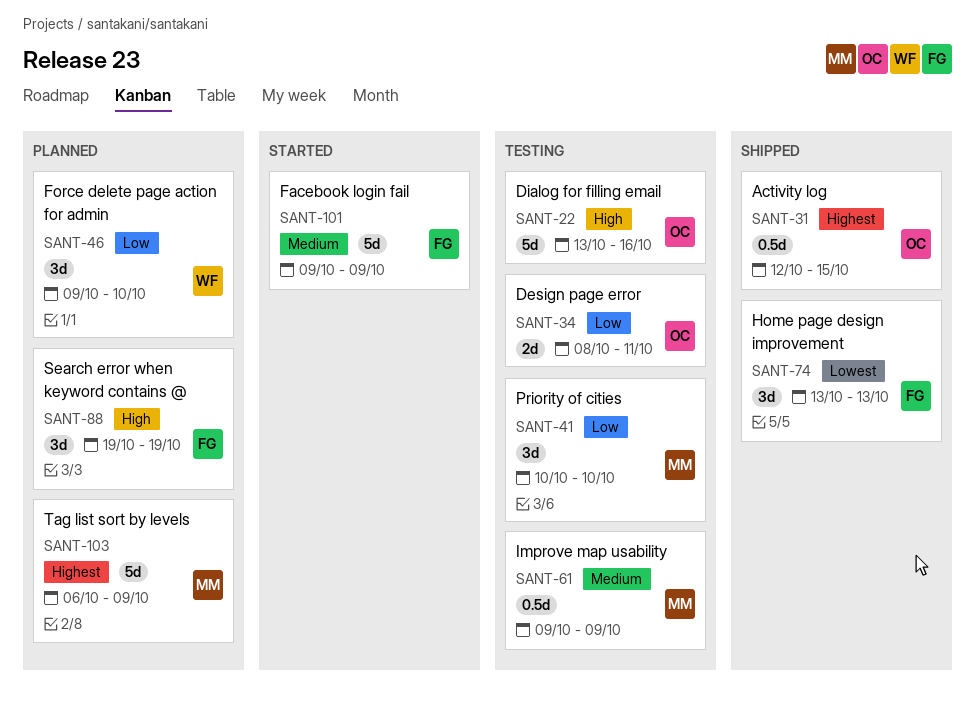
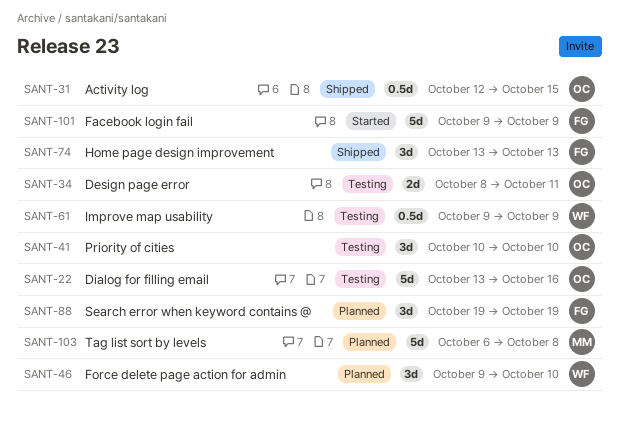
SANT-41, owner: MM -> OC
SANT-61, owner: MM -> WF
SANT-103, due: Oct 9 -> Oct 8

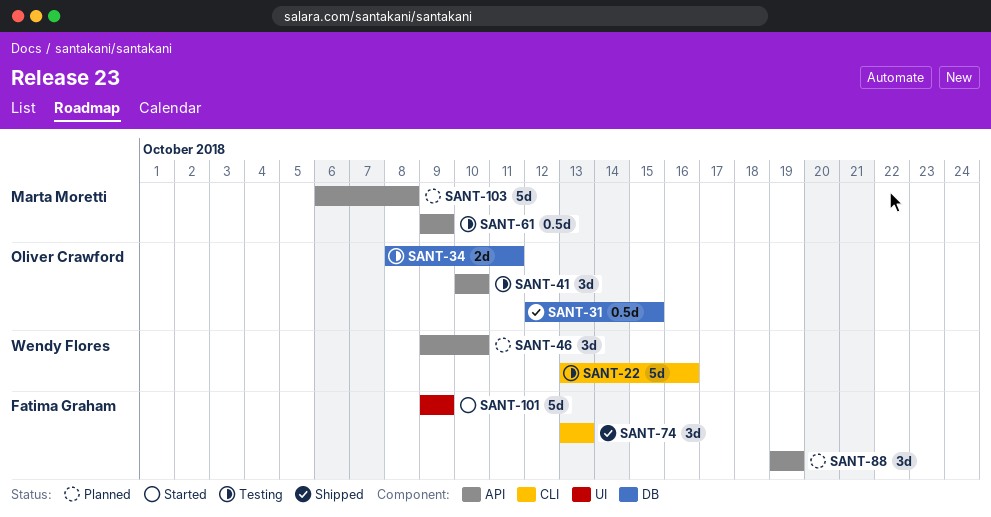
SANT-22, owner: Oliver Crawford -> Wendy Flores
SANT-61, owner: Wendy Flores -> Marta Moretti

